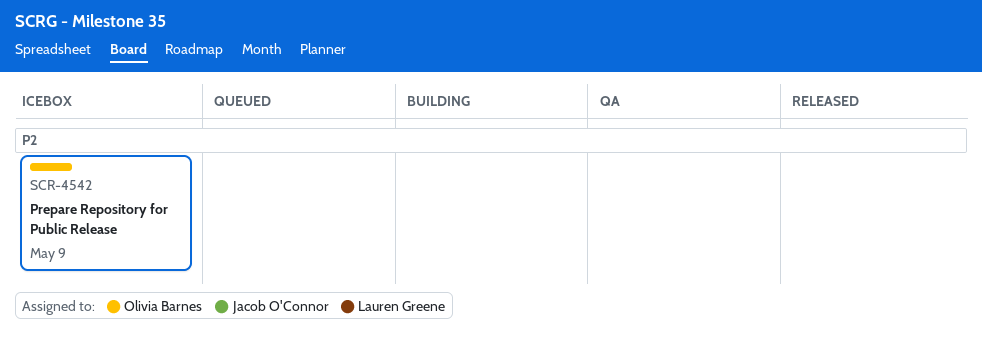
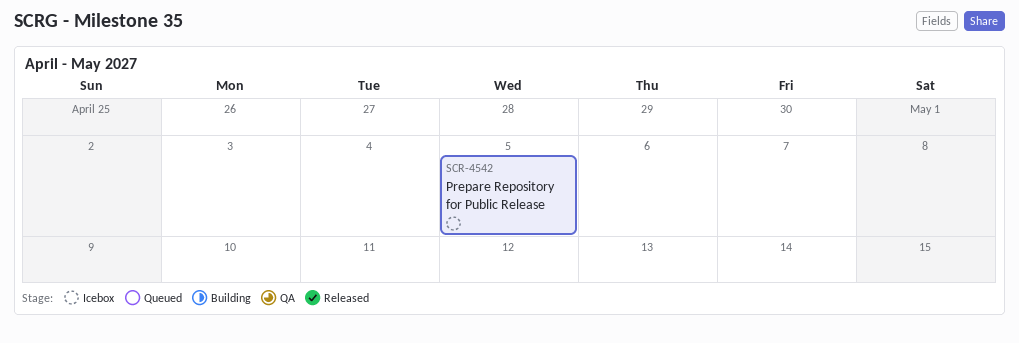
SCR-4542, due: May 9 -> May 5

